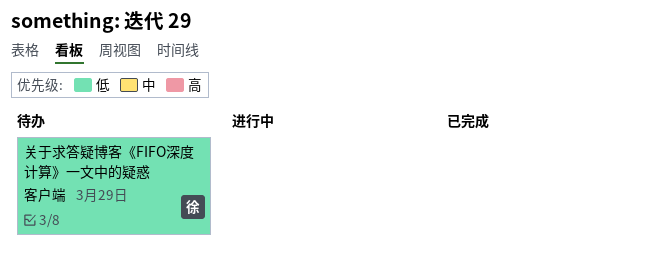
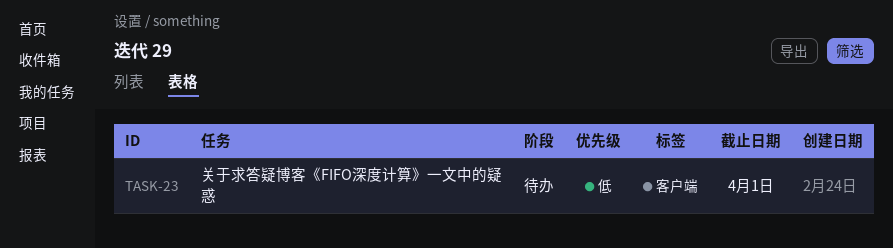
关于求答疑博客《FIFO深度计算》一文中的疑惑, due: Mar 29 -> Apr 1

